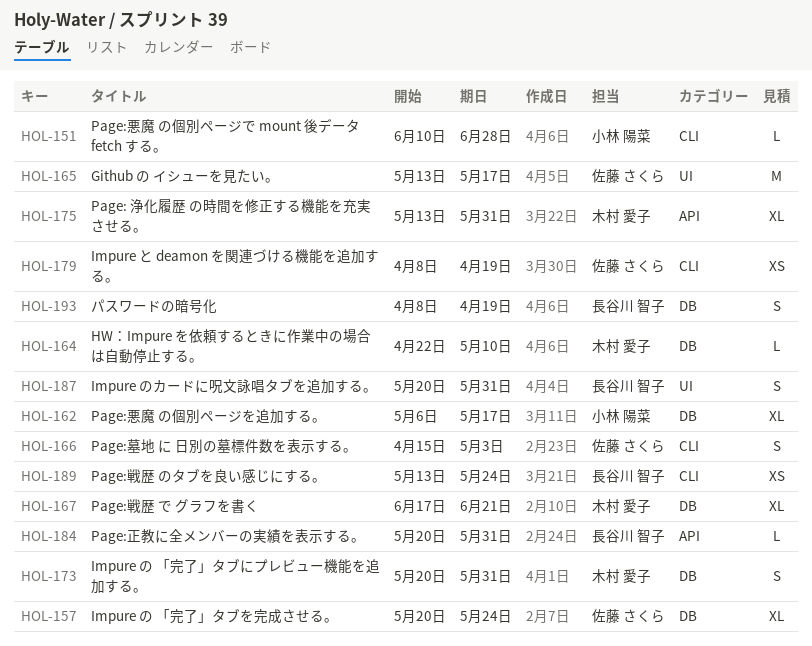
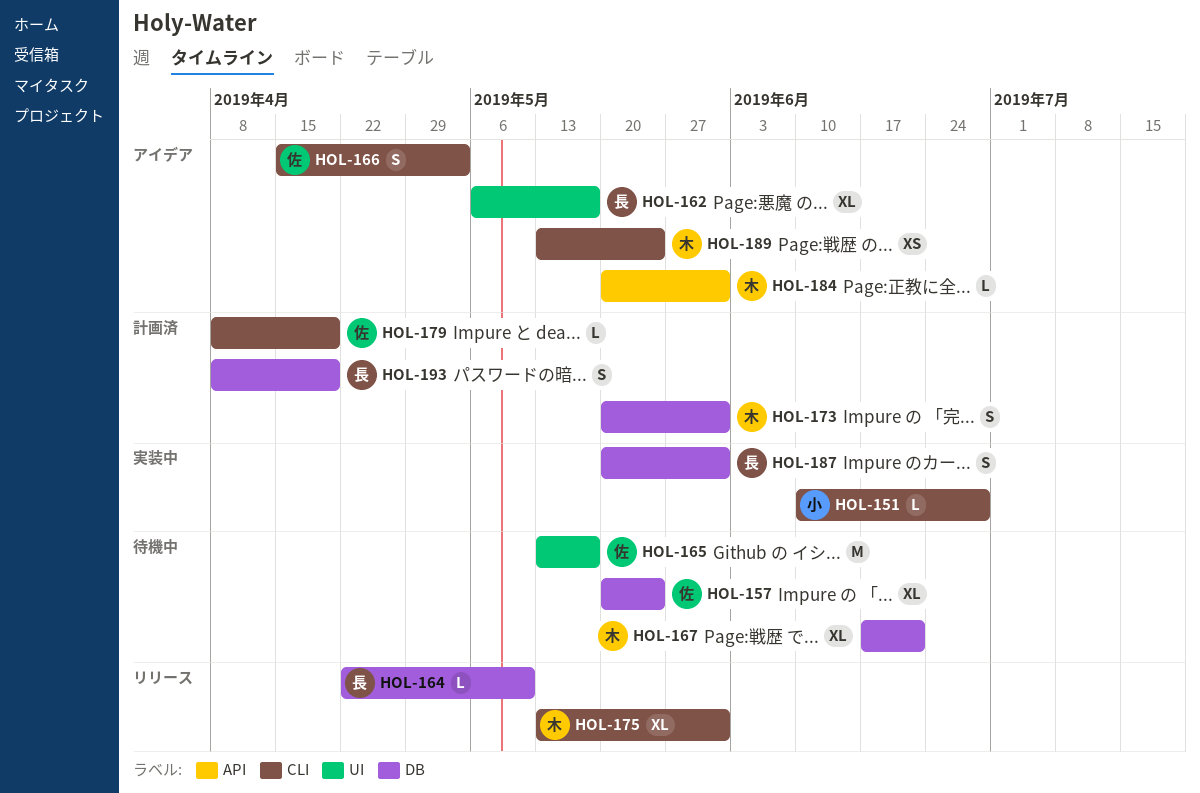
HOL-162, owner: 小林 陽菜 -> 長谷川 智子
HOL-162, label: DB -> UI
HOL-164, owner: 木村 愛子 -> 長谷川 智子
HOL-175, label: API -> CLI
HOL-179, estimate: XS -> L
HOL-184, owner: 長谷川 智子 -> 木村 愛子
HOL-187, label: UI -> DB
HOL-189, owner: 長谷川 智子 -> 木村 愛子

